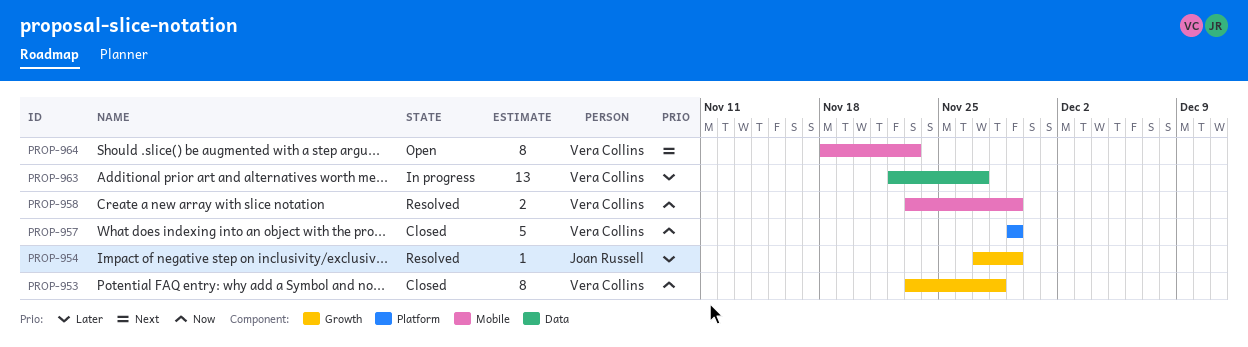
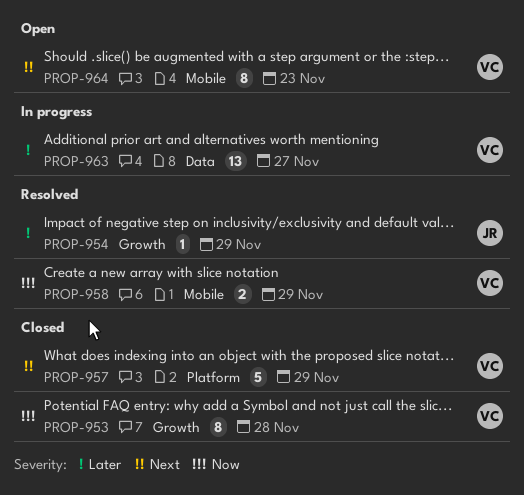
PROP-957, priority: Now -> Next

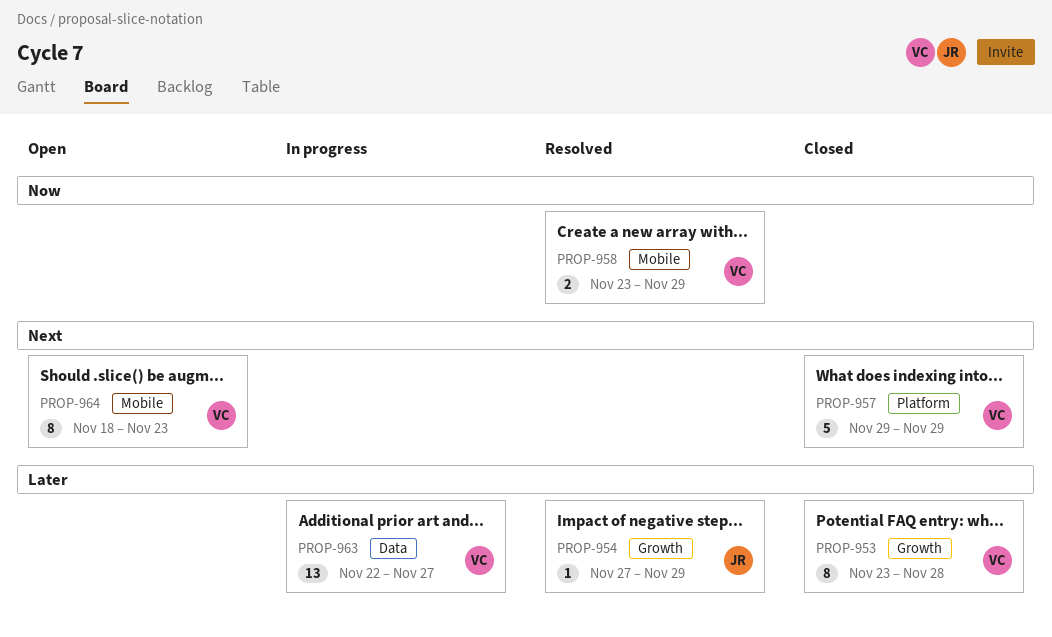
PROP-953, priority: Now -> Later

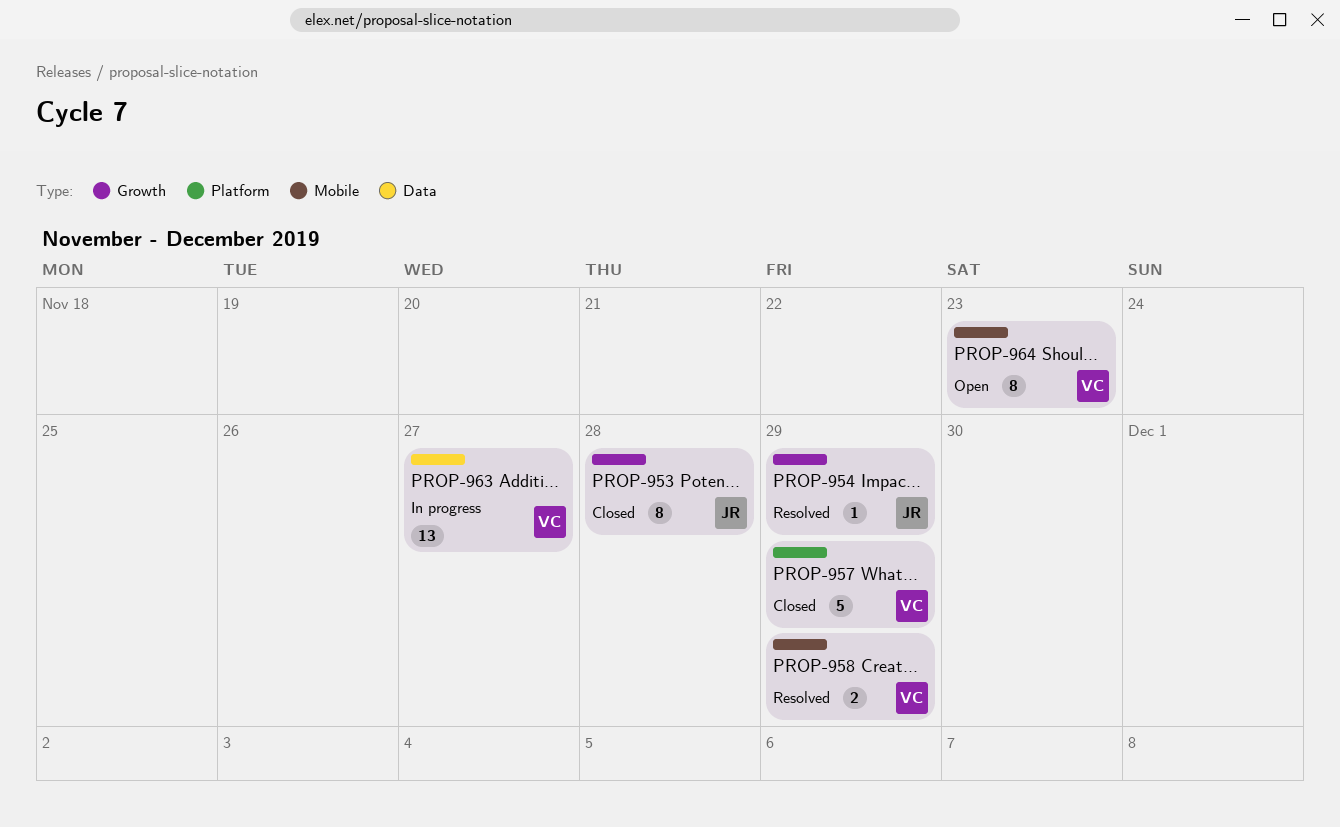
PROP-953, owner: VC -> JR

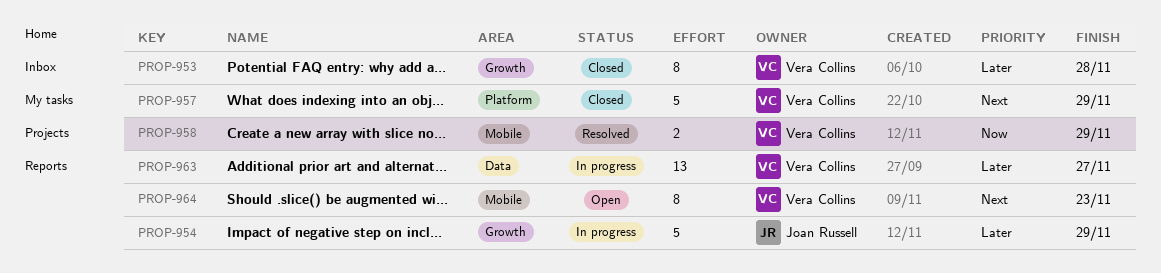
PROP-953, owner: Joan Russell -> Vera Collins
PROP-954, status: Resolved -> In progress
PROP-954, estimate: 1 -> 5

